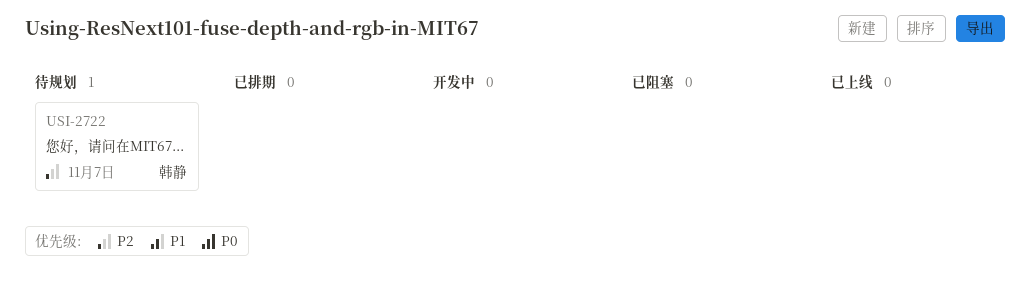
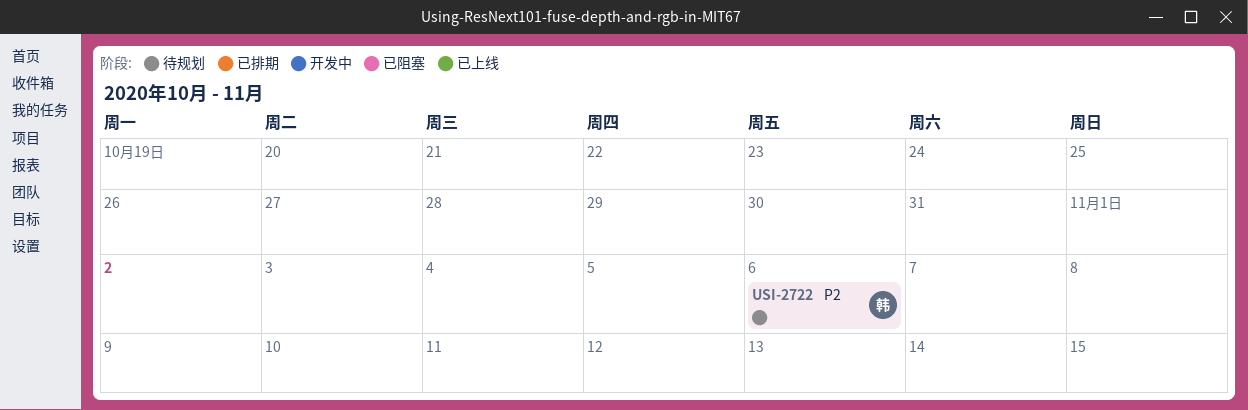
USI-2722, due: Nov 7 -> Nov 6

